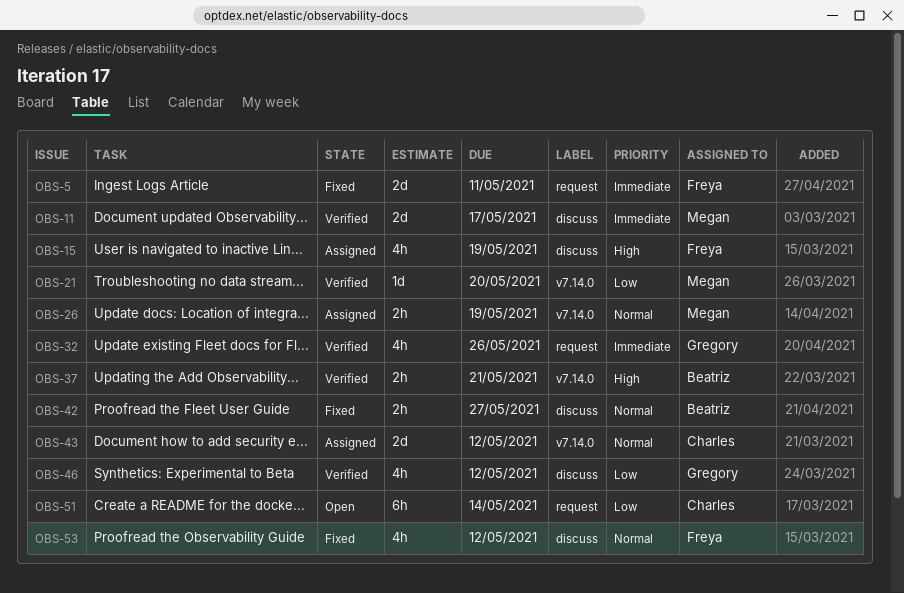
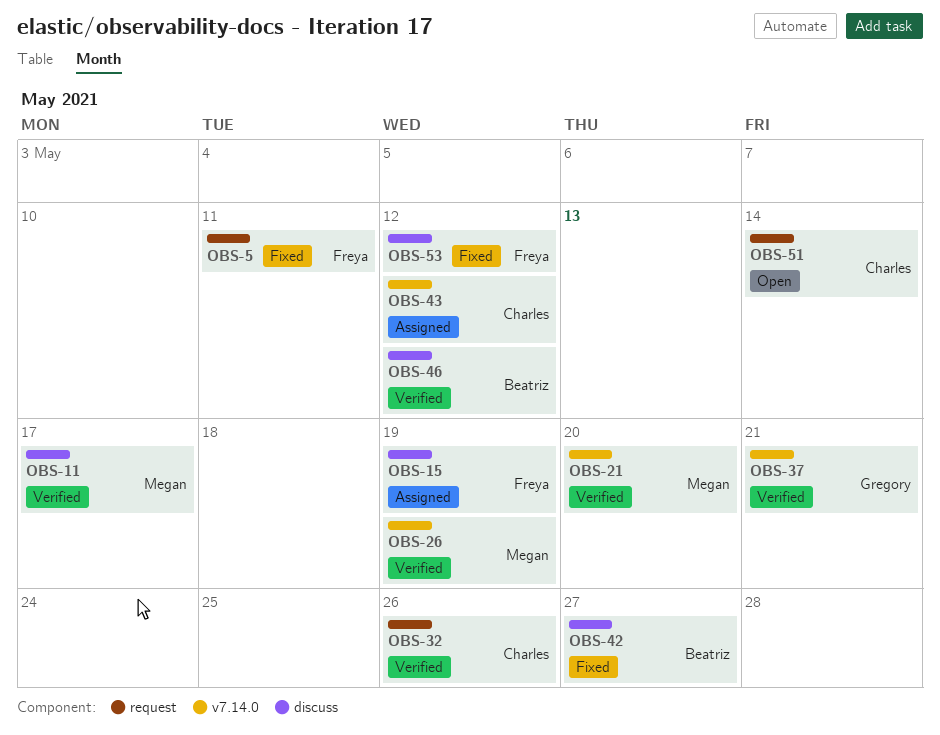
OBS-26, status: Assigned -> Verified
OBS-32, owner: Gregory -> Charles
OBS-37, owner: Beatriz -> Gregory
OBS-46, owner: Gregory -> Beatriz

